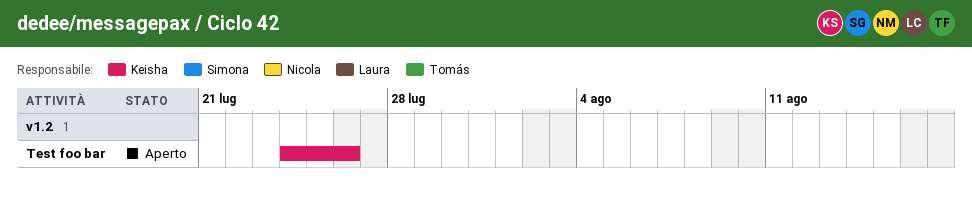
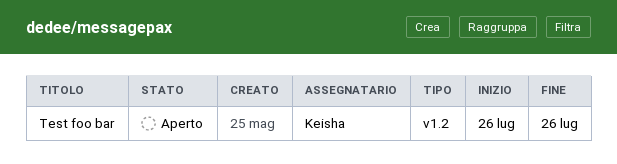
Test foo bar, start: Jul 24 -> Jul 26

